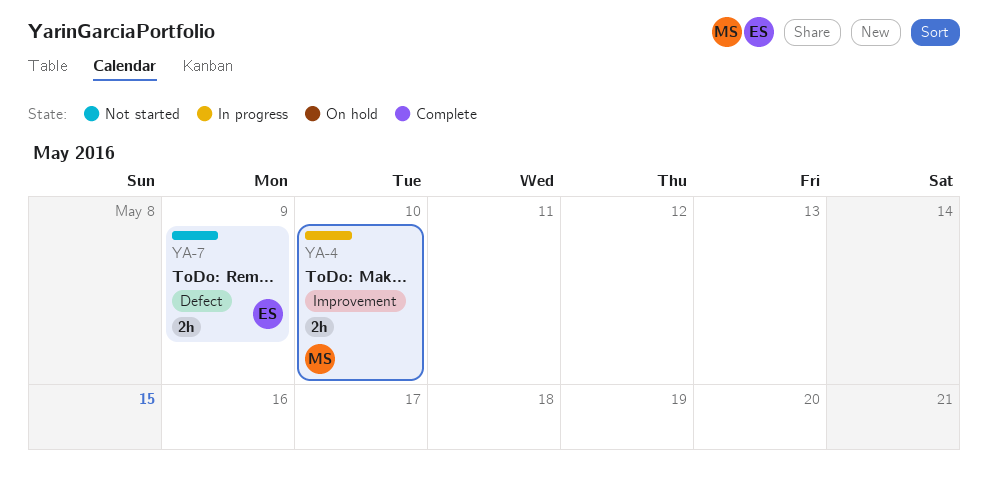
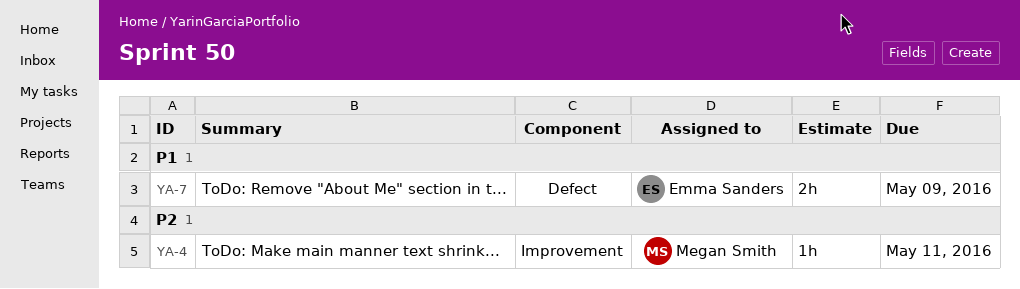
YA-4, estimate: 2h -> 1h
YA-4, due: May 10 -> May 11

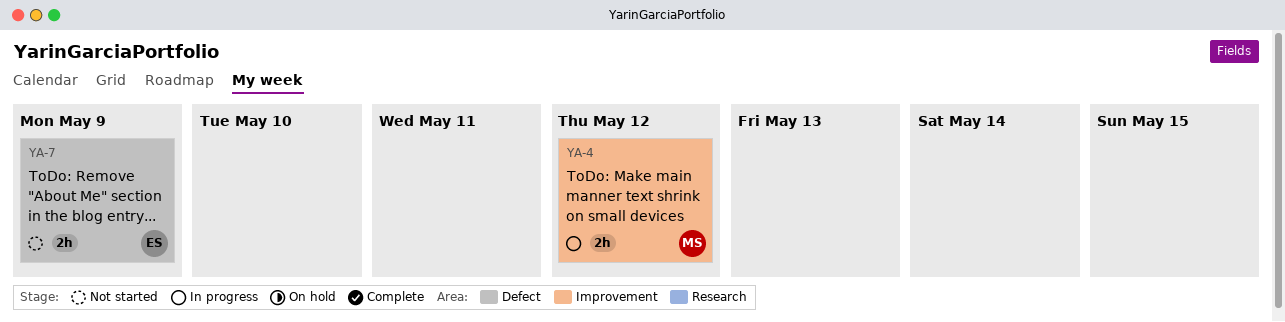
YA-4, estimate: 1h -> 2h
YA-4, due: May 11 -> May 12

